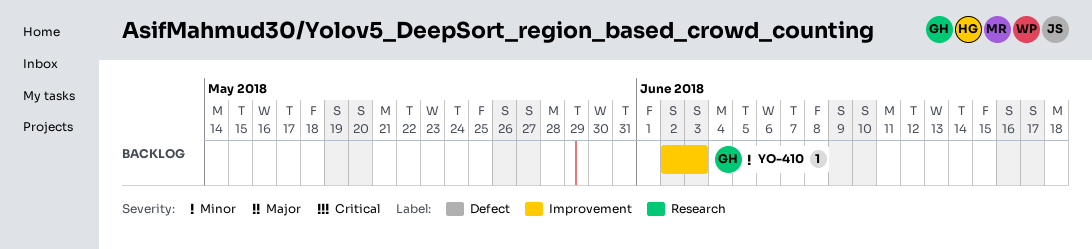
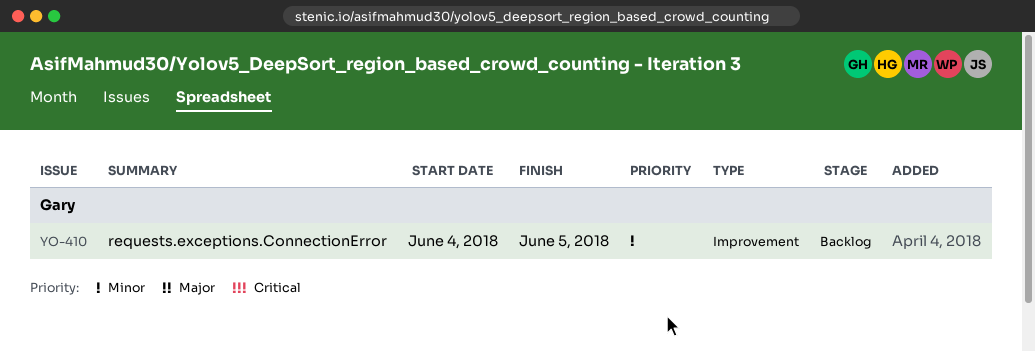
YO-410, start: Jun 2 -> Jun 4
YO-410, due: Jun 3 -> Jun 5

